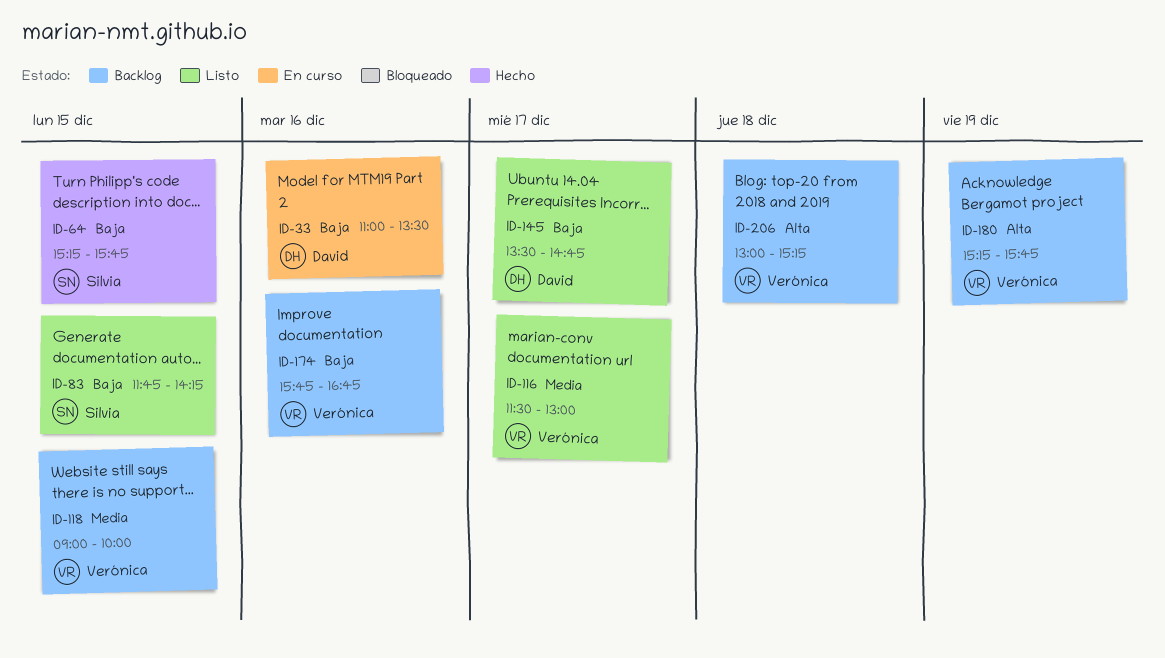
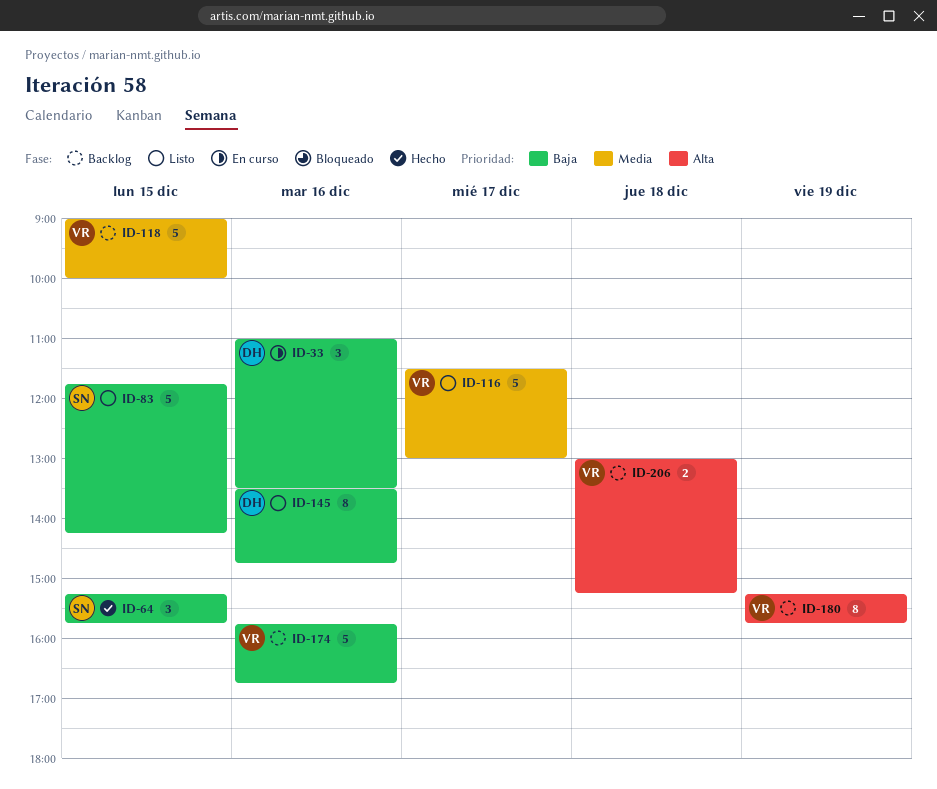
ID-145, day: Dec 17 -> Dec 16

